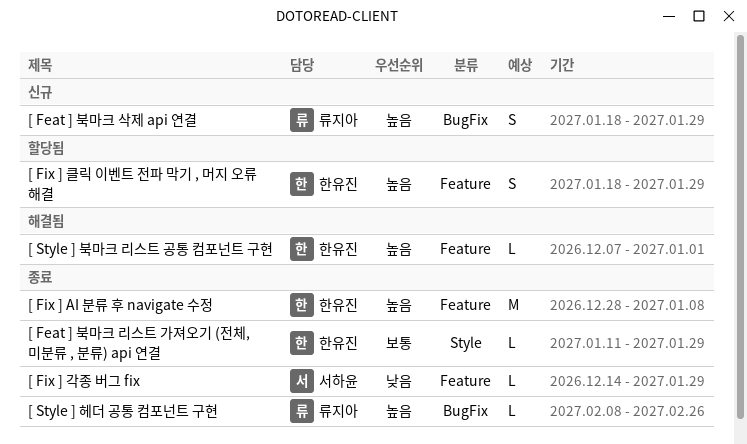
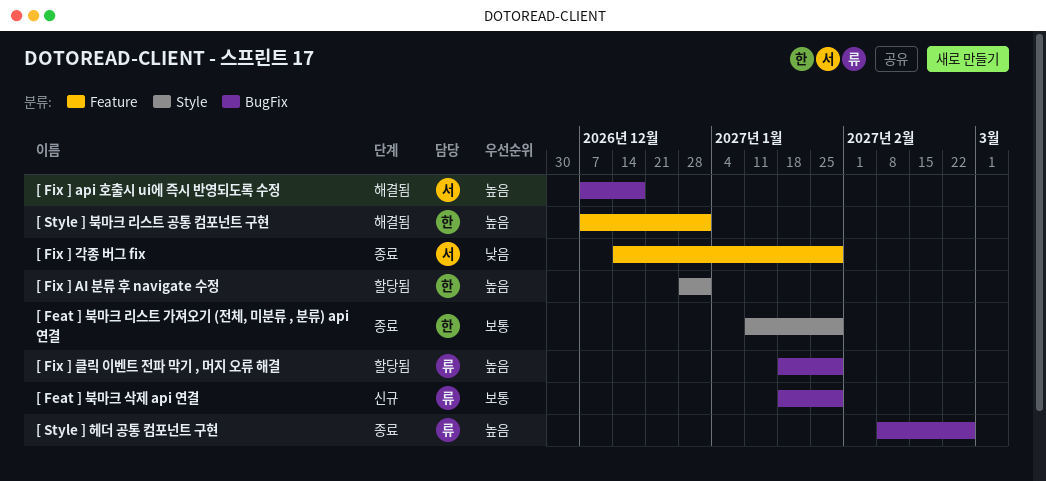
[ Feat ] 북마크 삭제 api 연결, priority: 높음 -> 보통
[ Fix ] AI 분류 후 navigate 수정, status: 종료 -> 할당됨
[ Fix ] AI 분류 후 navigate 수정, label: Feature -> Style
[ Fix ] AI 분류 후 navigate 수정, due: Jan 8 -> Jan 1
[ Fix ] api 호출시 ui에 즉시 반영되도록 수정: none -> present
[ Fix ] 클릭 이벤트 전파 막기 , 머지 오류 해결, owner: 한유진 -> 류지아
[ Fix ] 클릭 이벤트 전파 막기 , 머지 오류 해결, label: Feature -> BugFix

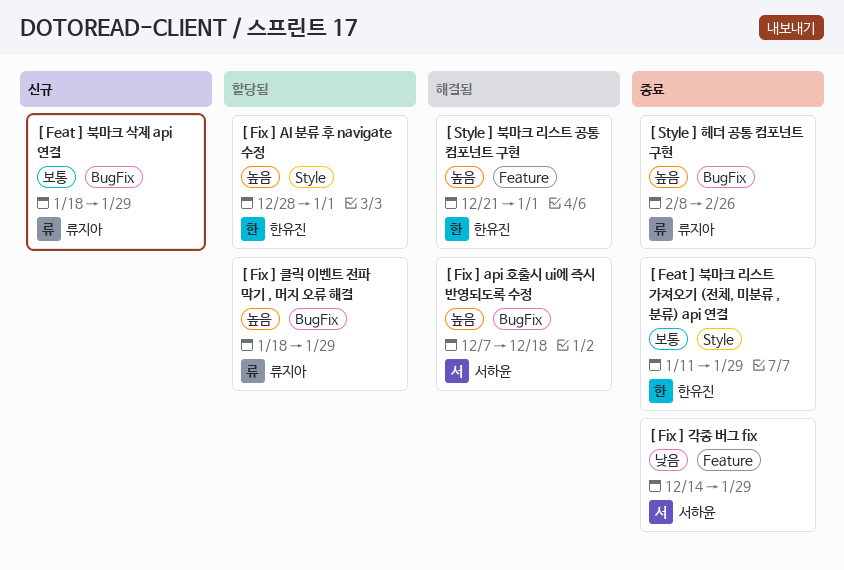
[ Style ] 북마크 리스트 공통 컴포넌트 구현, start: Dec 7 -> Dec 21

